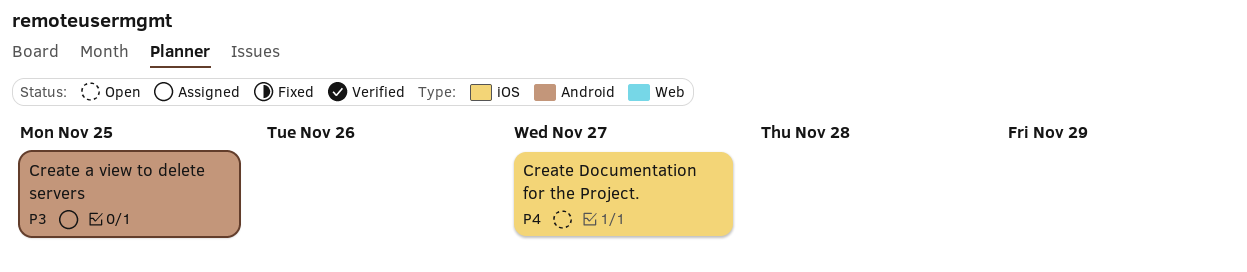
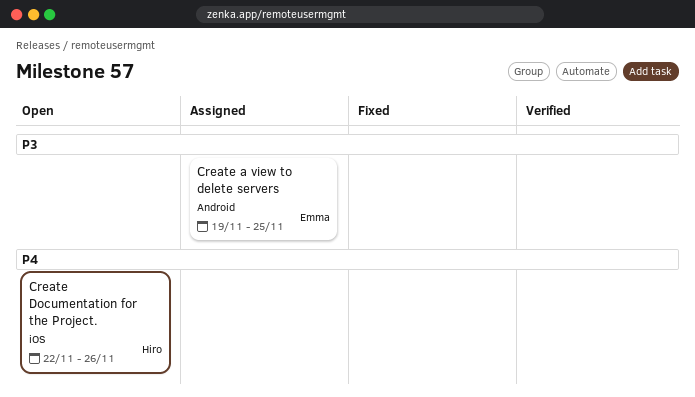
Create Documentation for the Project., due: Nov 27 -> Nov 26

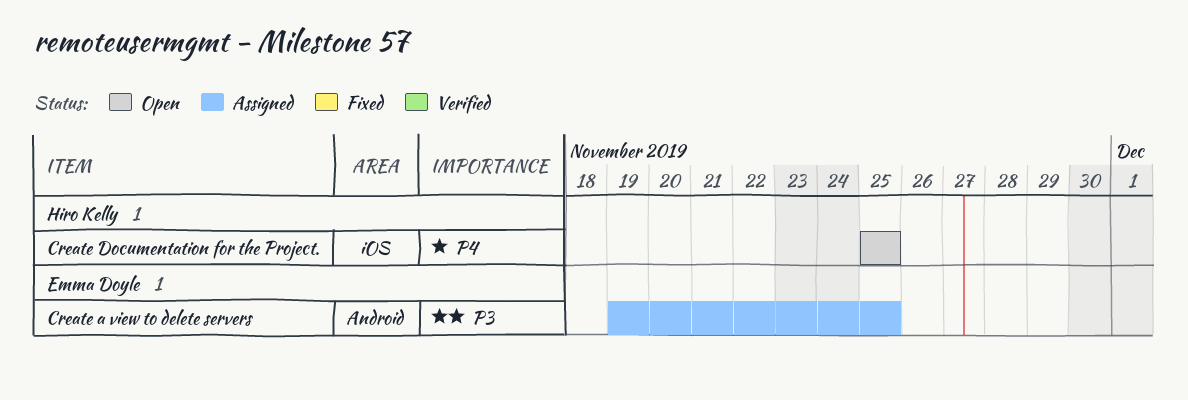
Create Documentation for the Project., start: Nov 22 -> Nov 25
Create Documentation for the Project., due: Nov 26 -> Nov 25

